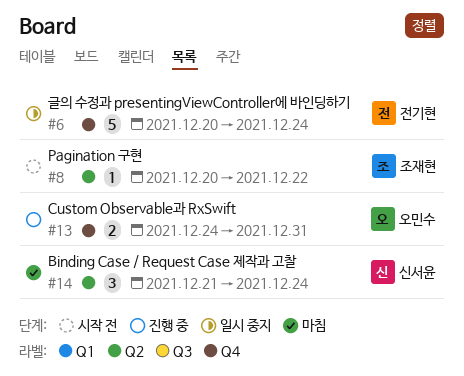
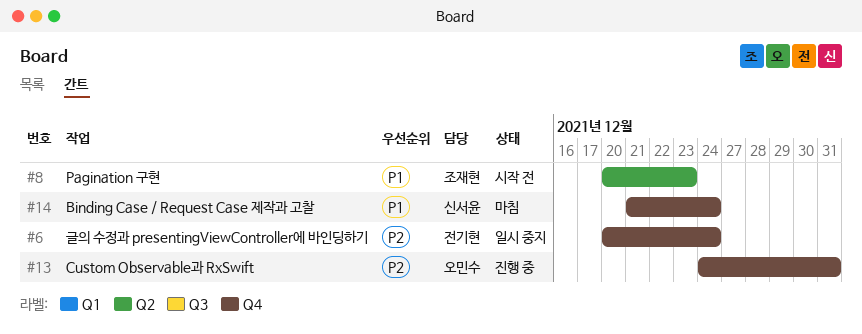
#8, due: Dec 22 -> Dec 23
#14, label: Q2 -> Q4

